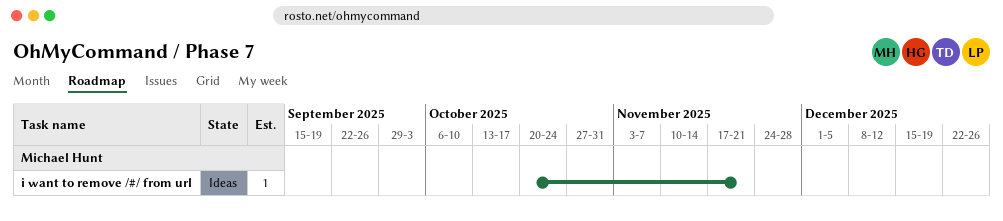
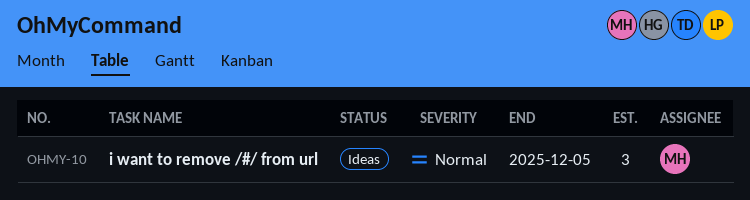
i want to remove /#/ from url, estimate: 1 -> 3
i want to remove /#/ from url, due: Nov 21 -> Dec 5

